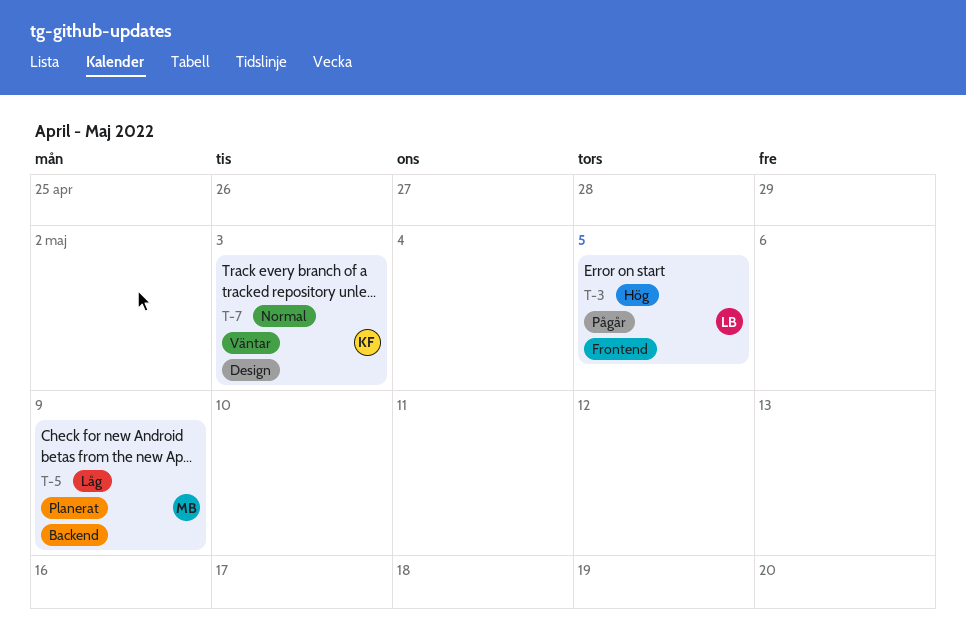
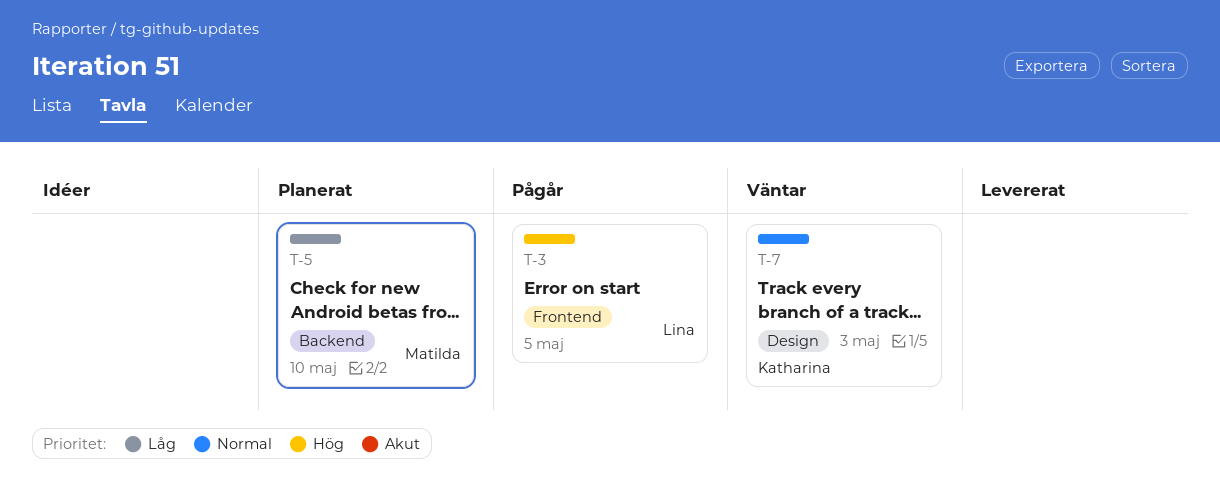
T-5, due: May 9 -> May 10

